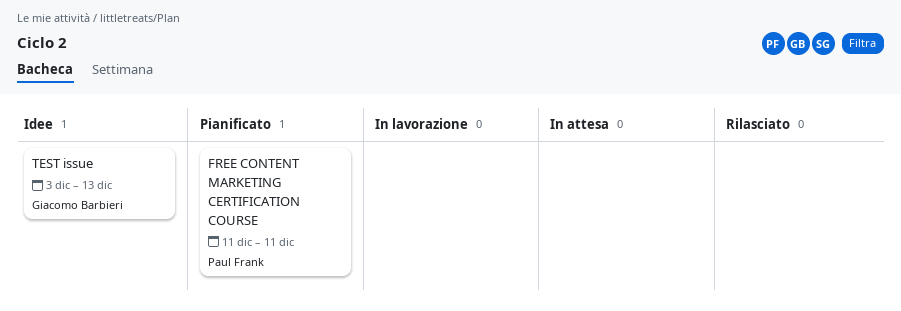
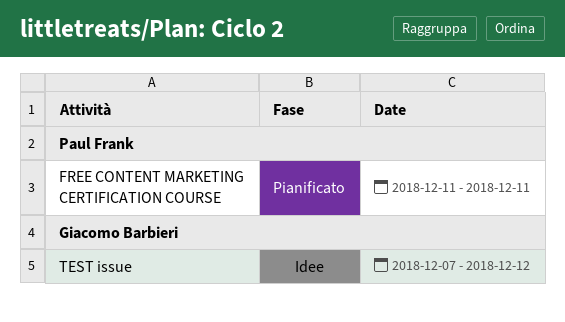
TEST issue, start: Dec 3 -> Dec 7
TEST issue, due: Dec 13 -> Dec 12

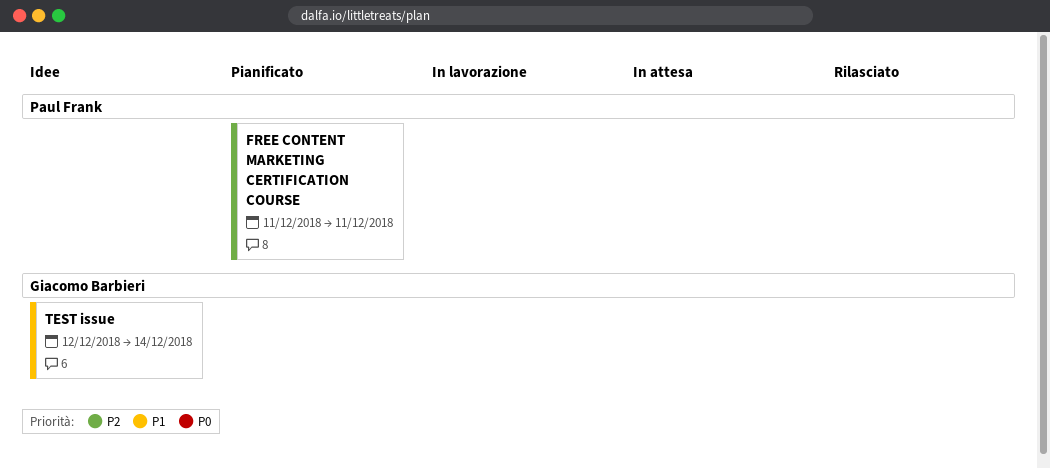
TEST issue, start: Dec 7 -> Dec 12
TEST issue, due: Dec 12 -> Dec 14

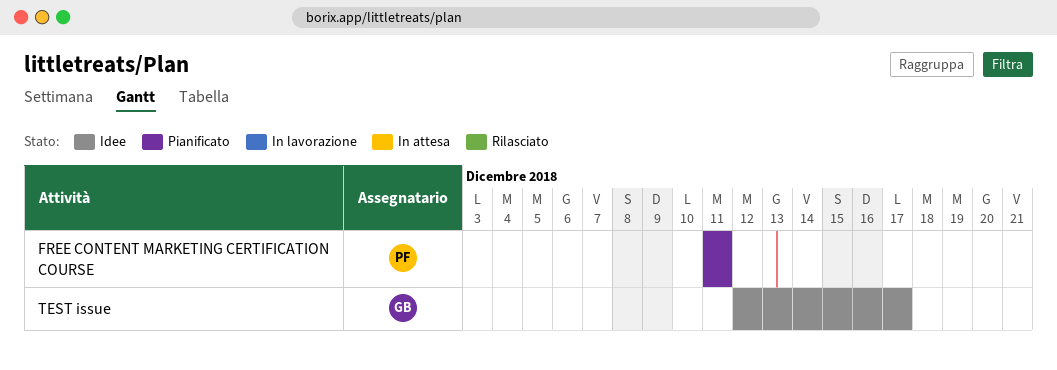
TEST issue, due: Dec 14 -> Dec 17

